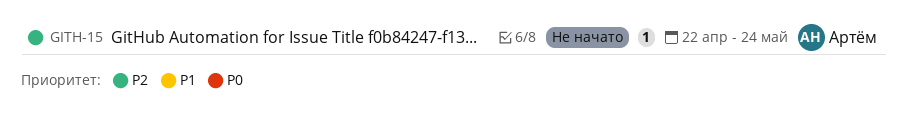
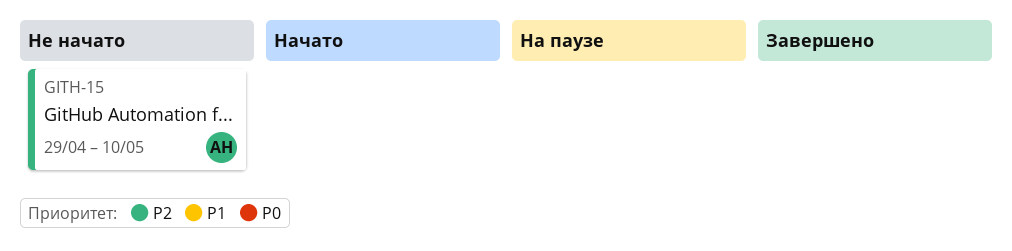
GITH-15, start: Apr 22 -> Apr 29
GITH-15, due: May 24 -> May 10

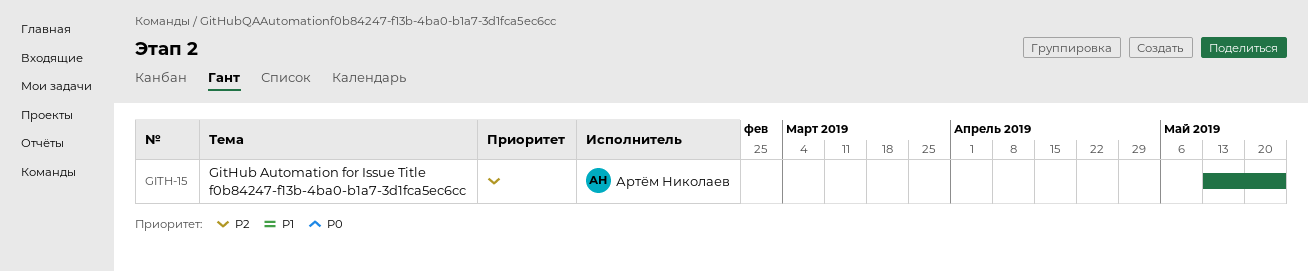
GITH-15, start: Apr 29 -> May 13
GITH-15, due: May 10 -> May 24

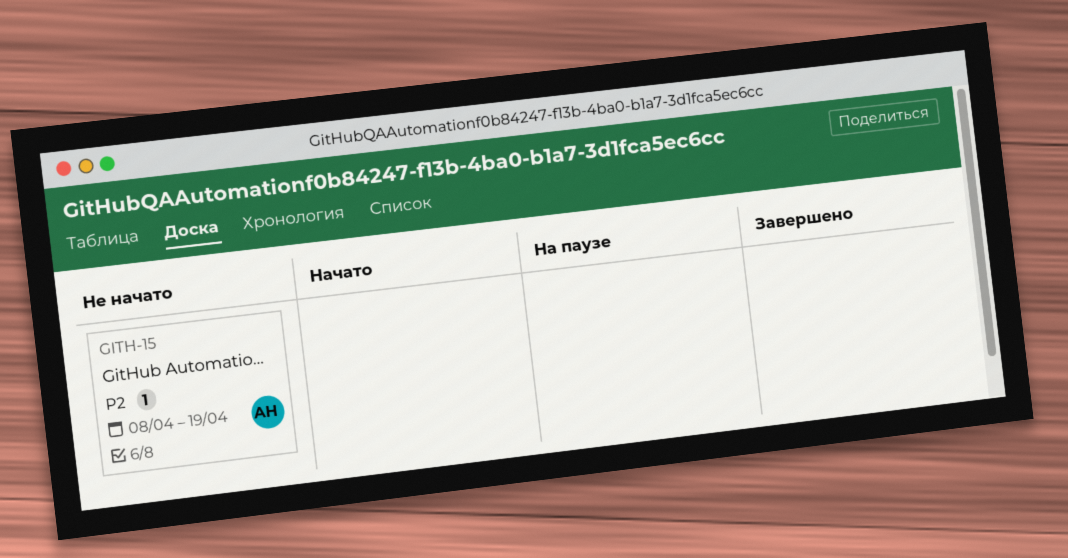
GITH-15, start: May 13 -> Apr 8
GITH-15, due: May 24 -> Apr 19

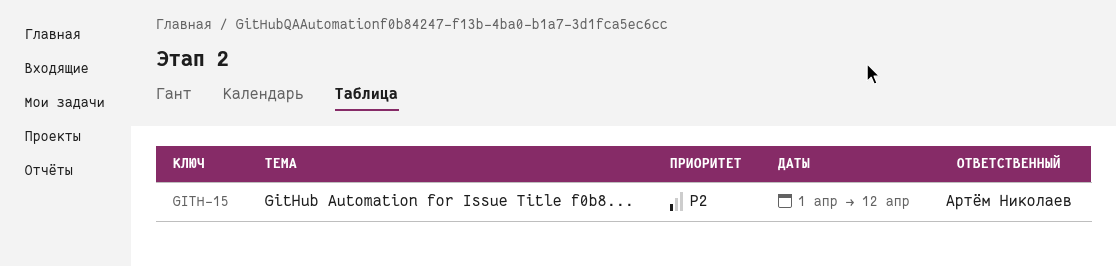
GITH-15, start: Apr 8 -> Apr 1
GITH-15, due: Apr 19 -> Apr 12

